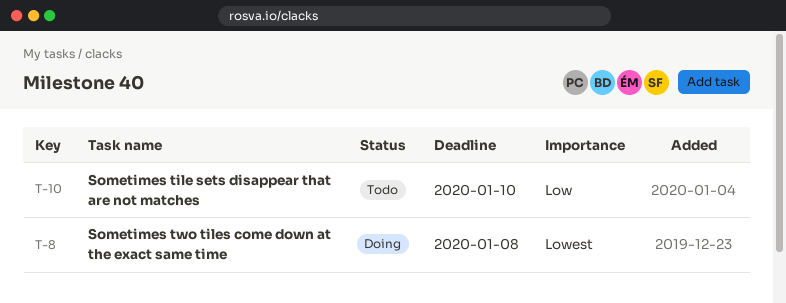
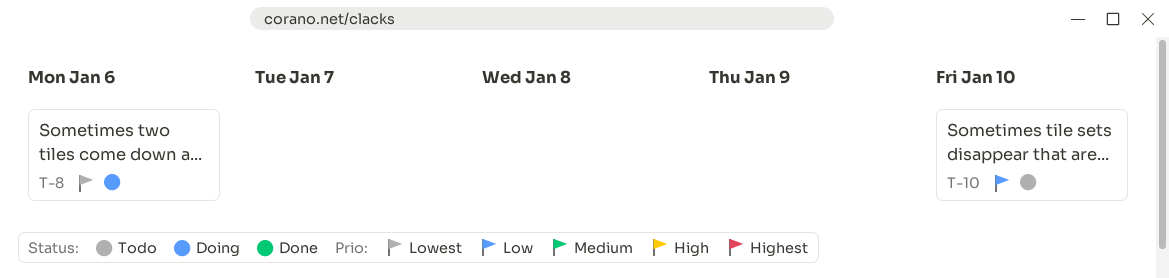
T-8, due: Jan 8 -> Jan 6

